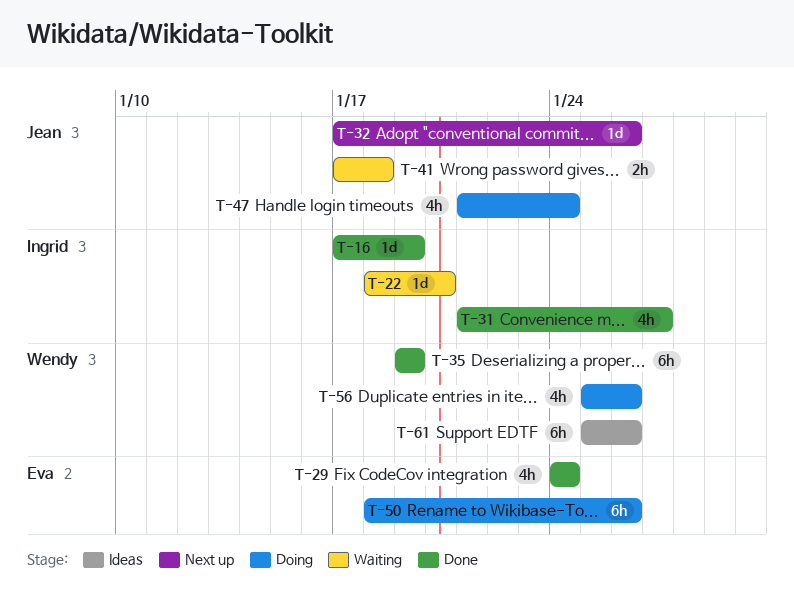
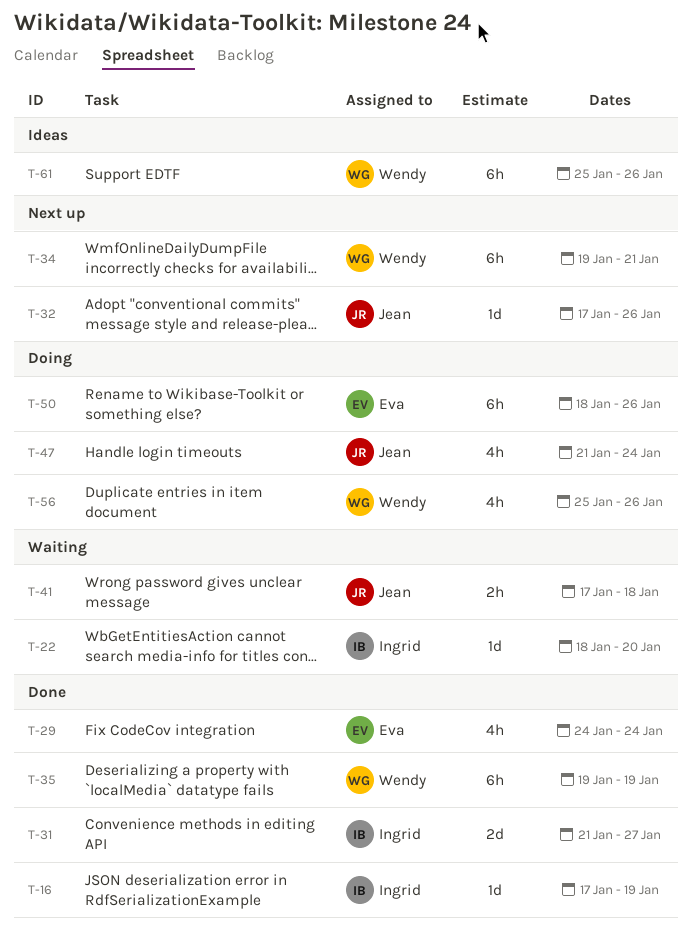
T-31, estimate: 4h -> 2d
T-34: none -> present

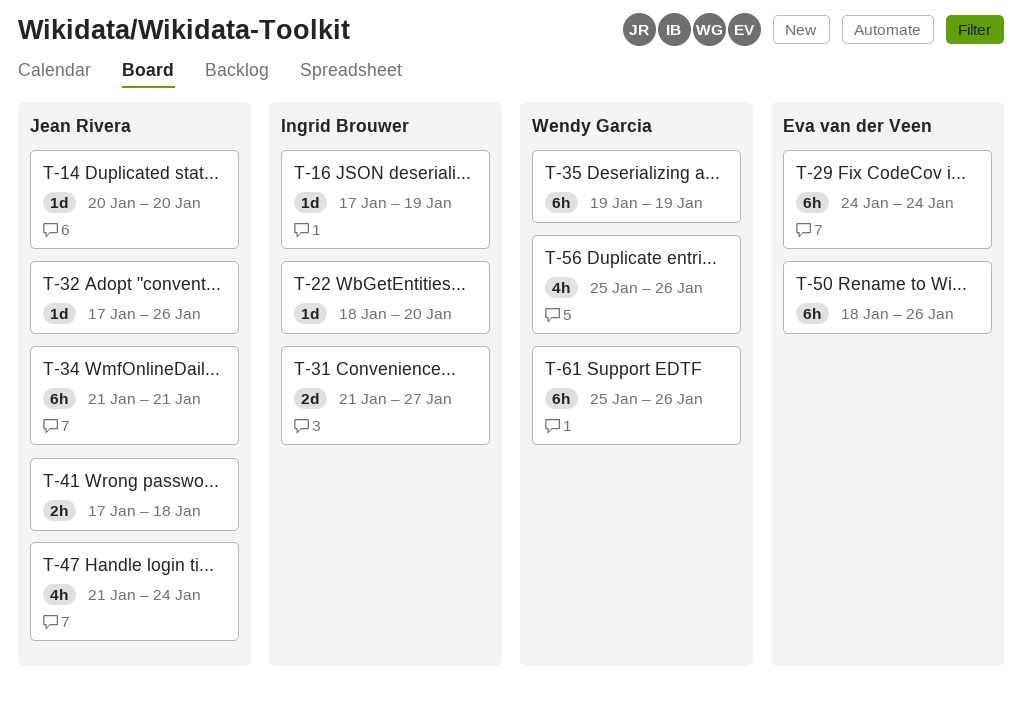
T-14: none -> present
T-29, estimate: 4h -> 6h
T-34, owner: Wendy Garcia -> Jean Rivera
T-34, start: Jan 19 -> Jan 21

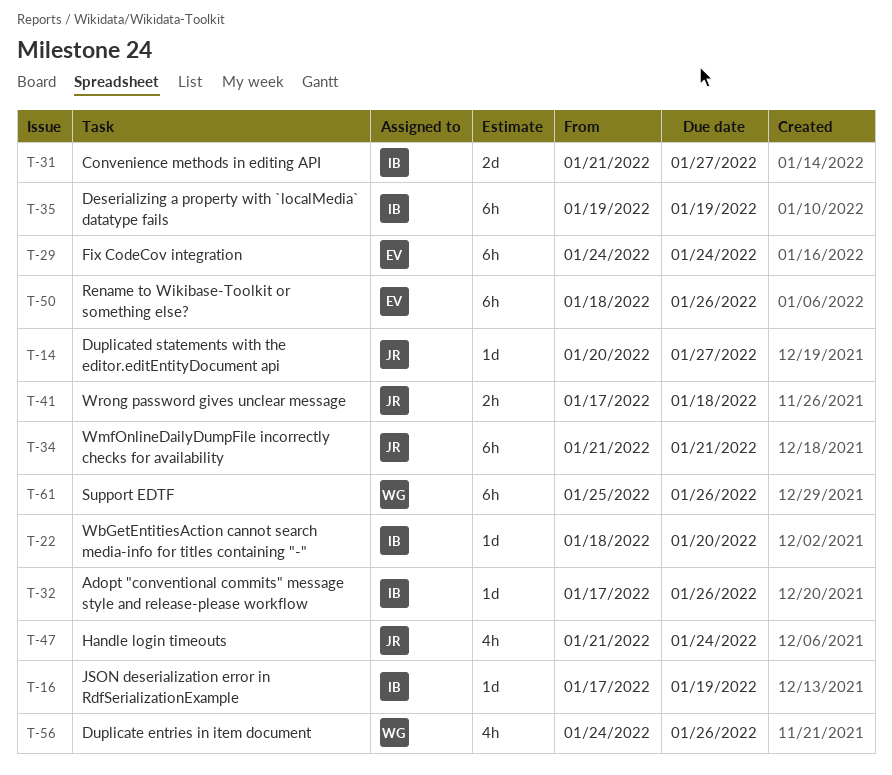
T-14, due: Jan 20 -> Jan 27
T-32, owner: Jean Rivera -> Ingrid Brouwer
T-35, owner: Wendy Garcia -> Ingrid Brouwer
T-56, start: Jan 25 -> Jan 24

